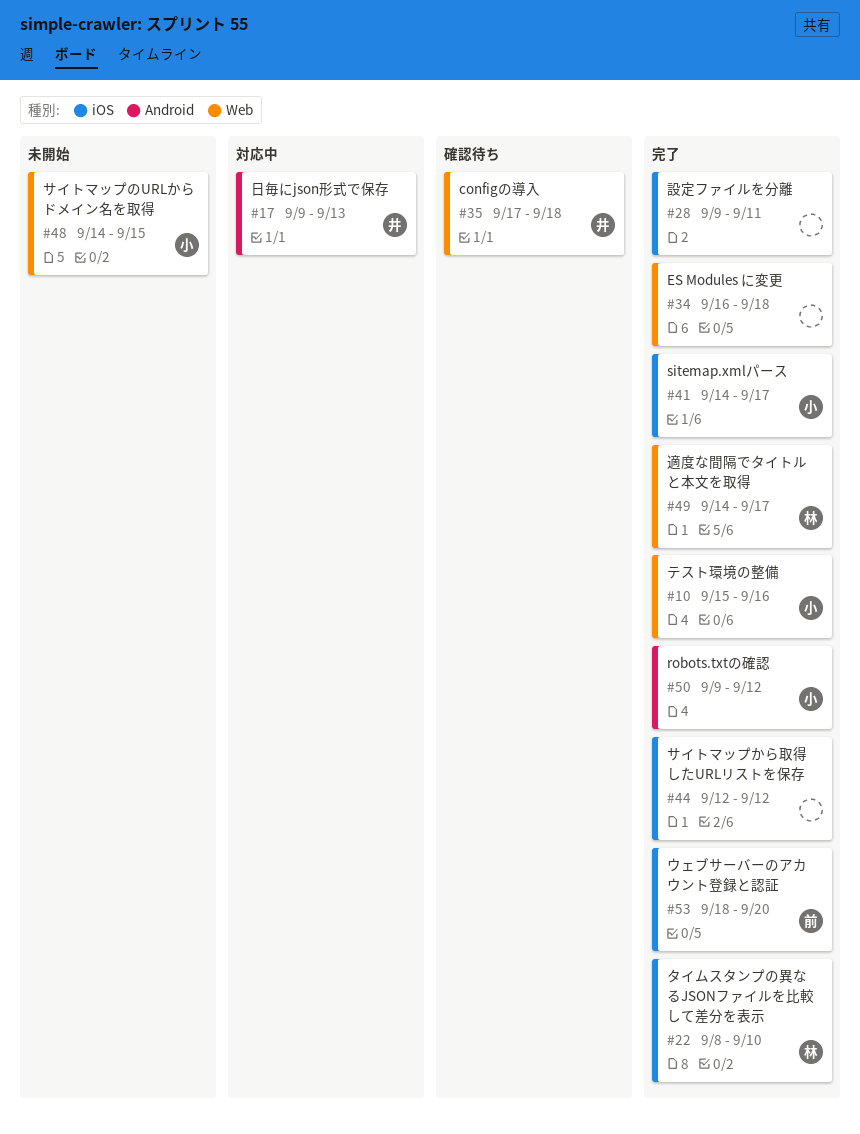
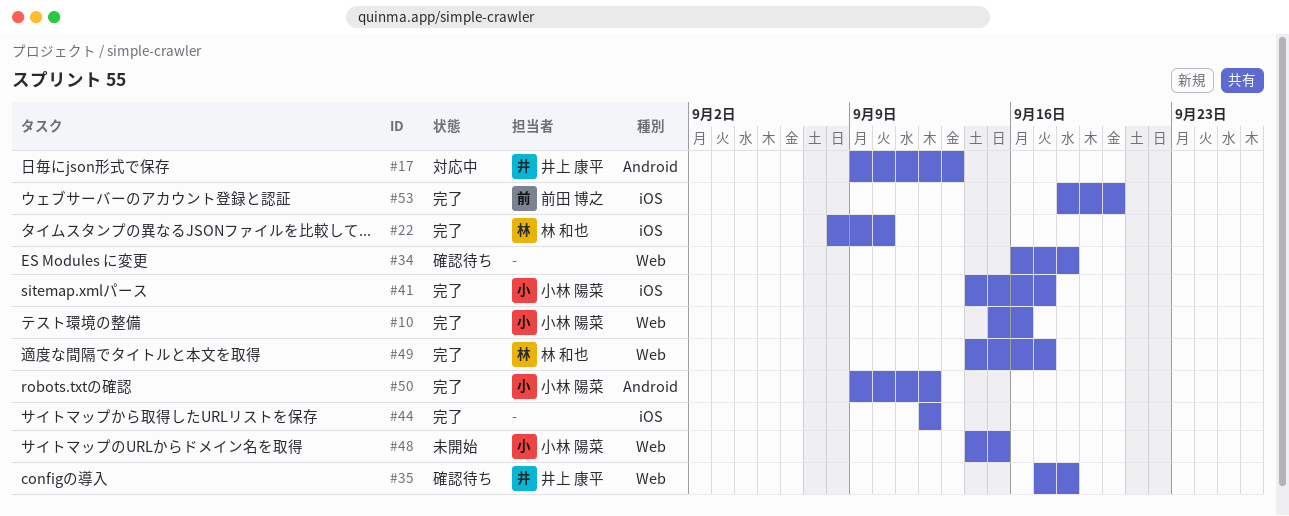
#28: present -> none
#34, status: 完了 -> 確認待ち

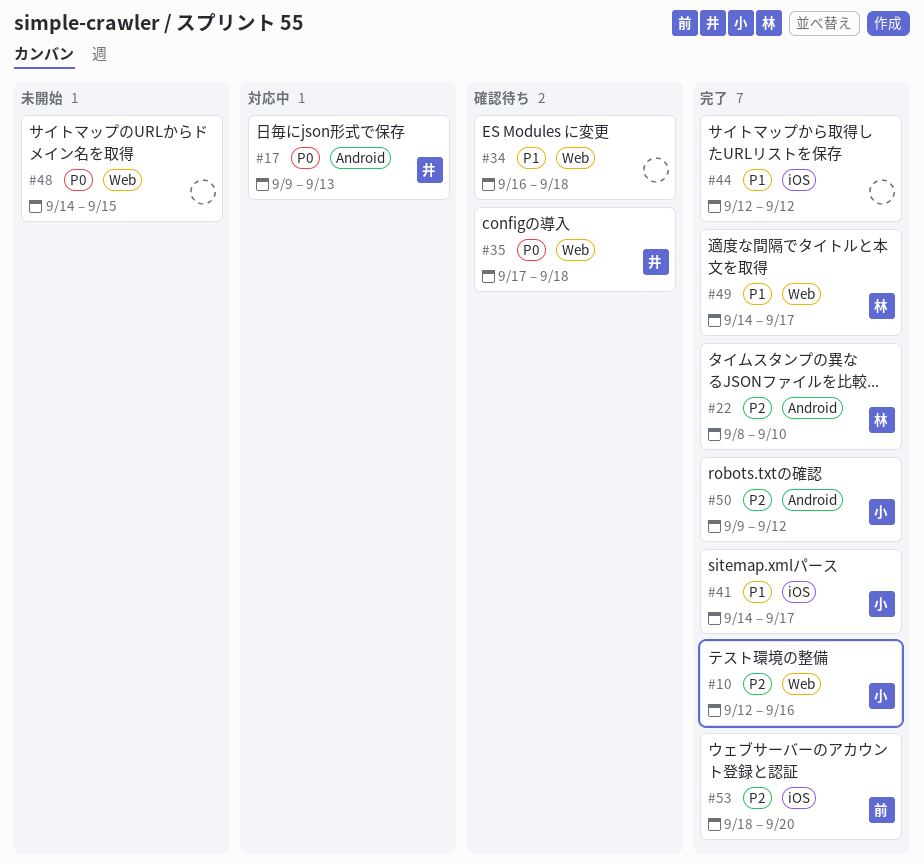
#10, start: Sep 15 -> Sep 12
#22, label: iOS -> Android
#48, owner: 小林 陽菜 -> none

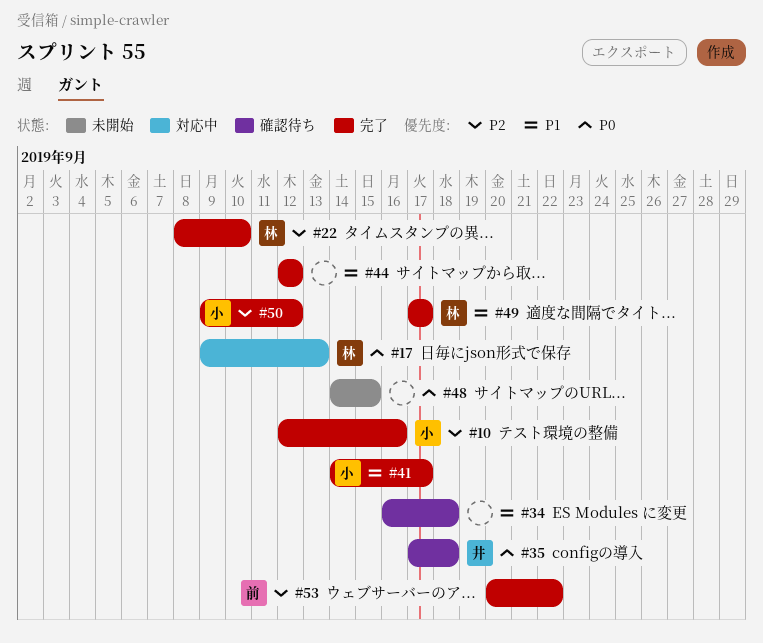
#17, owner: 井 -> 林
#49, start: Sep 14 -> Sep 17
#53, start: Sep 18 -> Sep 20
#53, due: Sep 20 -> Sep 22

